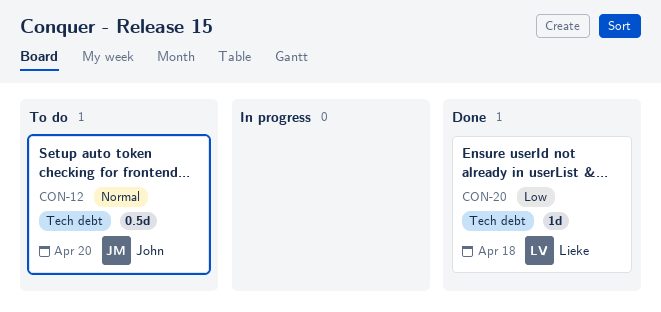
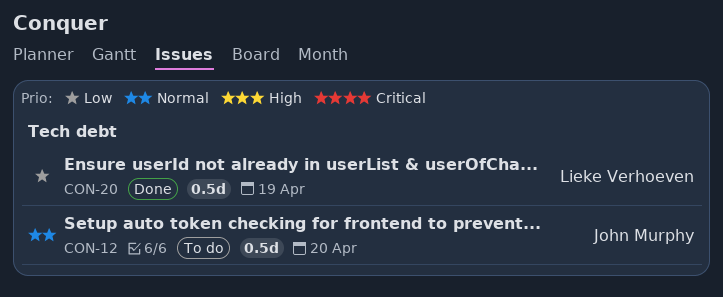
CON-20, estimate: 1d -> 0.5d
CON-20, due: Apr 18 -> Apr 19

